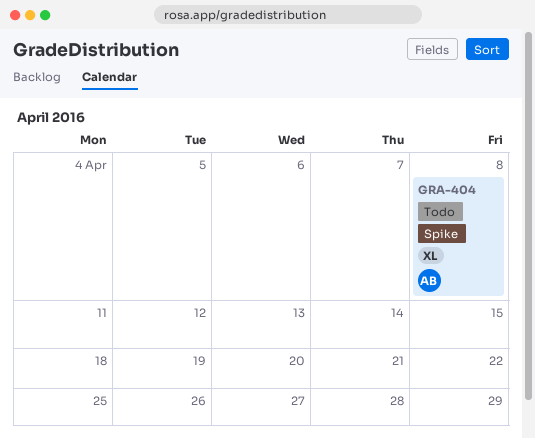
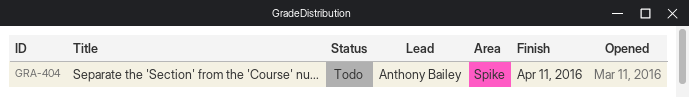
GRA-404, due: Apr 8 -> Apr 11

